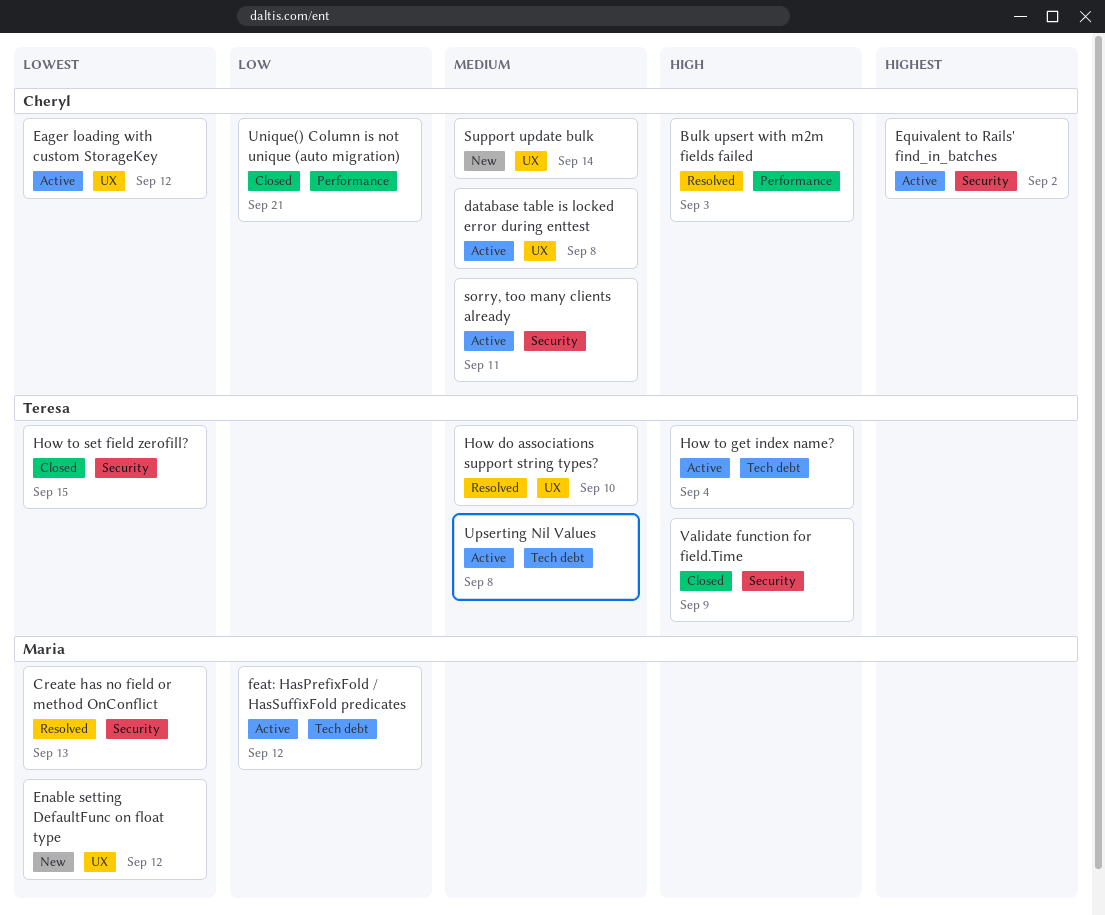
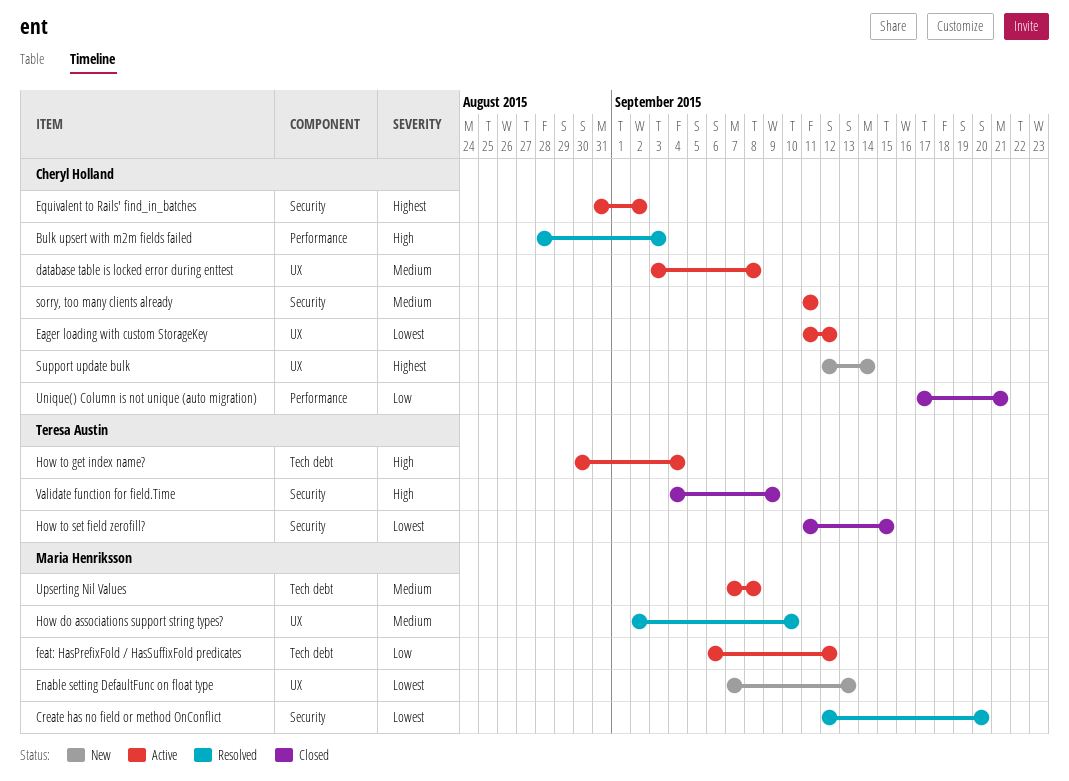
Create has no field or method OnConflict, due: Sep 13 -> Sep 20
Enable setting DefaultFunc on float type, due: Sep 12 -> Sep 13
How do associations support string types?, owner: Teresa Austin -> Maria Henriksson
Support update bulk, priority: Medium -> Highest
Upserting Nil Values, owner: Teresa Austin -> Maria Henriksson

